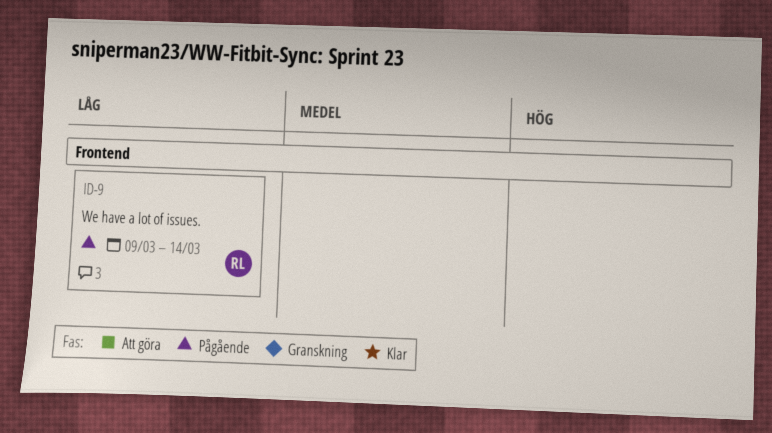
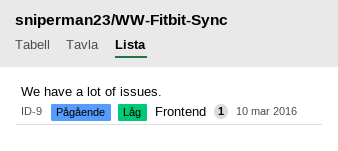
ID-9, due: Mar 14 -> Mar 10

